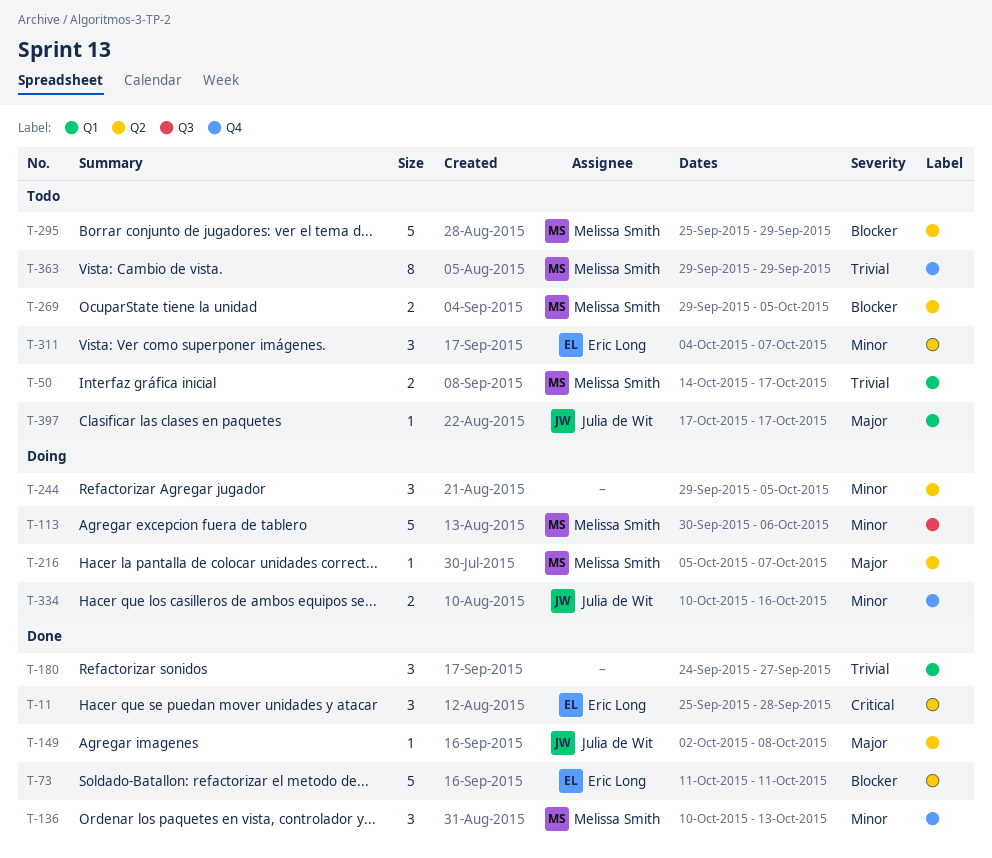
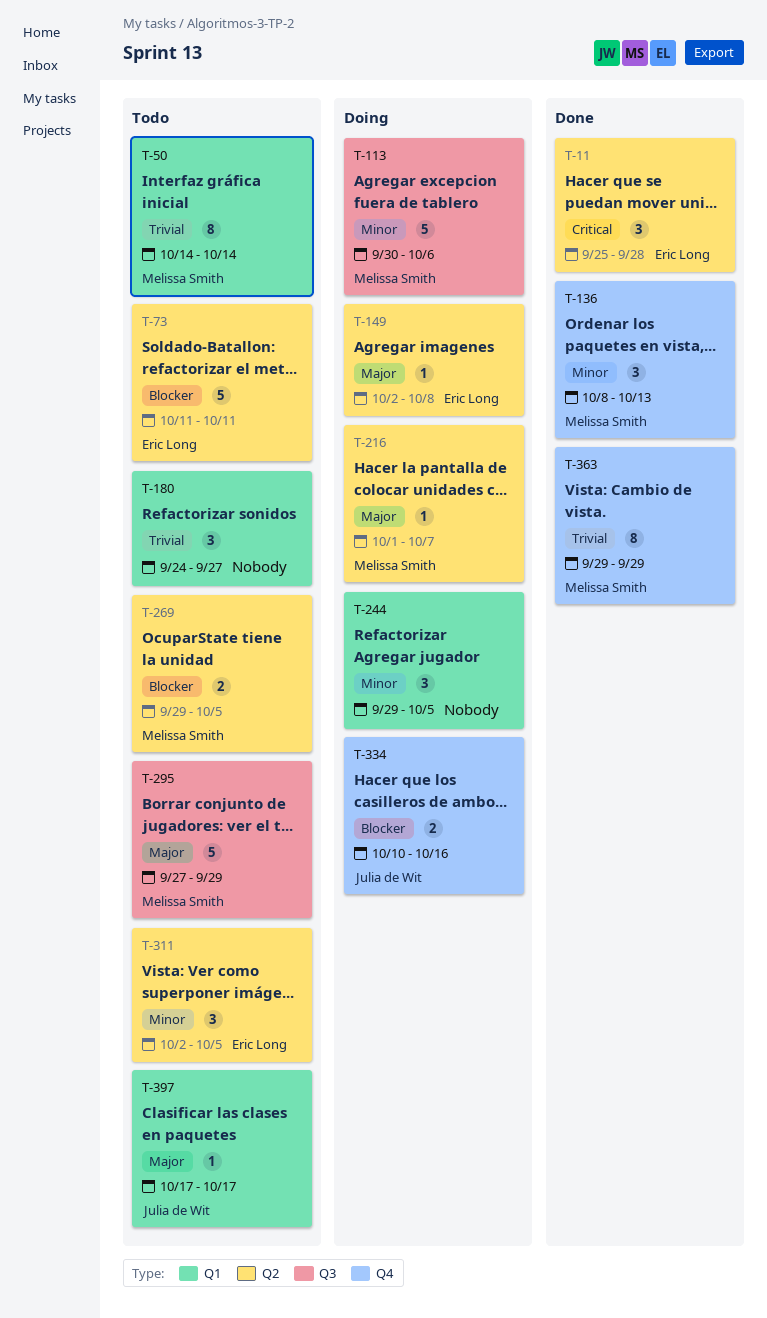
T-50, estimate: 2 -> 8
T-50, due: Oct 17 -> Oct 14
T-73, status: Done -> Todo
T-136, start: Oct 10 -> Oct 8
T-149, status: Done -> Doing
T-149, owner: Julia de Wit -> Eric Long
T-180, status: Done -> Todo
T-216, start: Oct 5 -> Oct 1
T-244, label: Q2 -> Q1
T-295, priority: Blocker -> Major
T-295, label: Q2 -> Q3
T-295, start: Sep 25 -> Sep 27
T-311, start: Oct 4 -> Oct 2
T-311, due: Oct 7 -> Oct 5
T-334, priority: Minor -> Blocker
T-363, status: Todo -> Done

